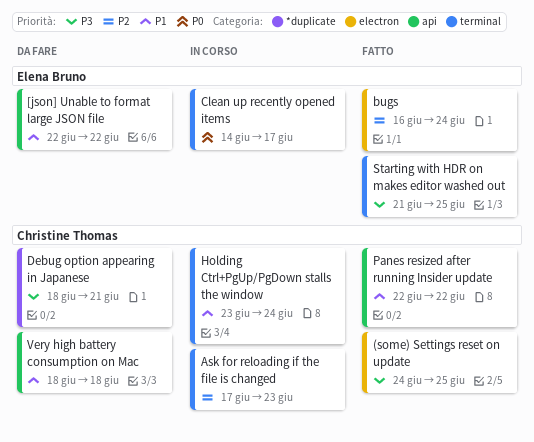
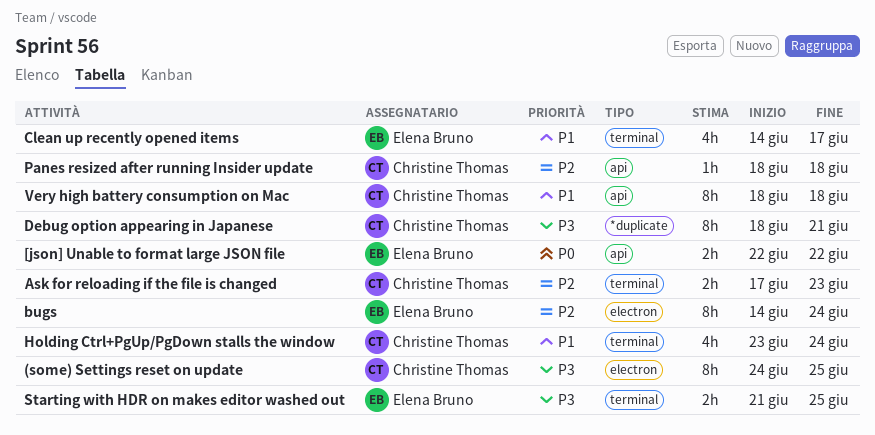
[json] Unable to format large JSON file, priority: P1 -> P0
bugs, start: Jun 16 -> Jun 14
Clean up recently opened items, priority: P0 -> P1
Panes resized after running Insider update, priority: P1 -> P2
Panes resized after running Insider update, start: Jun 22 -> Jun 18
Panes resized after running Insider update, due: Jun 22 -> Jun 18

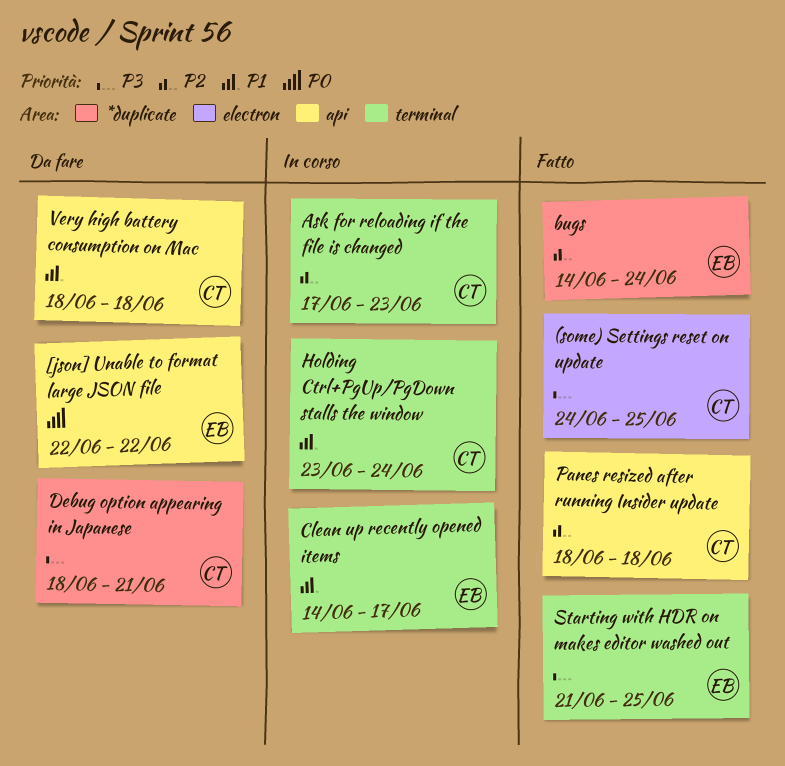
bugs, label: electron -> *duplicate

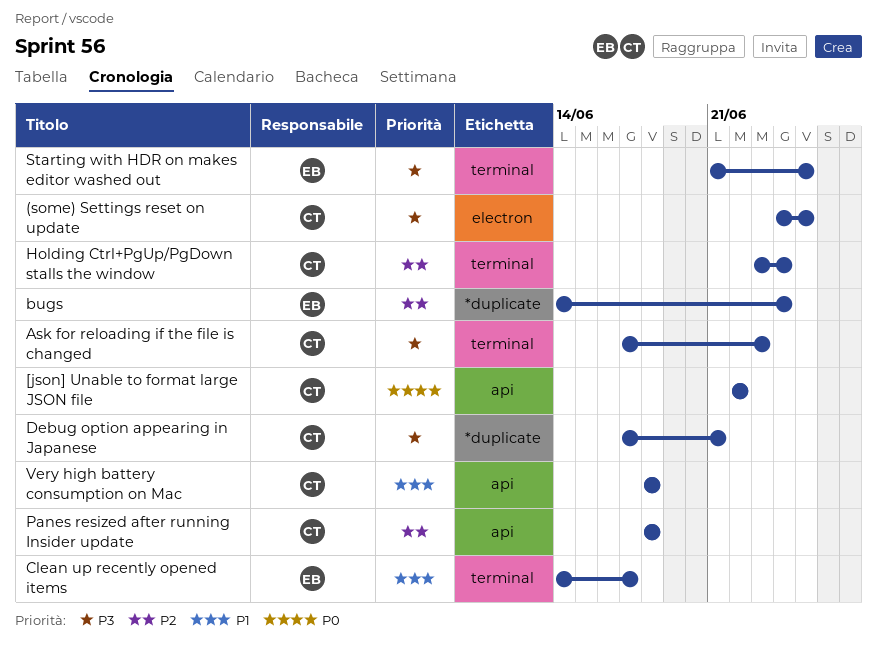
[json] Unable to format large JSON file, owner: EB -> CT
Ask for reloading if the file is changed, priority: P2 -> P3
Debug option appearing in Japanese, start: Jun 18 -> Jun 17
Holding Ctrl+PgUp/PgDown stalls the window, priority: P1 -> P2

